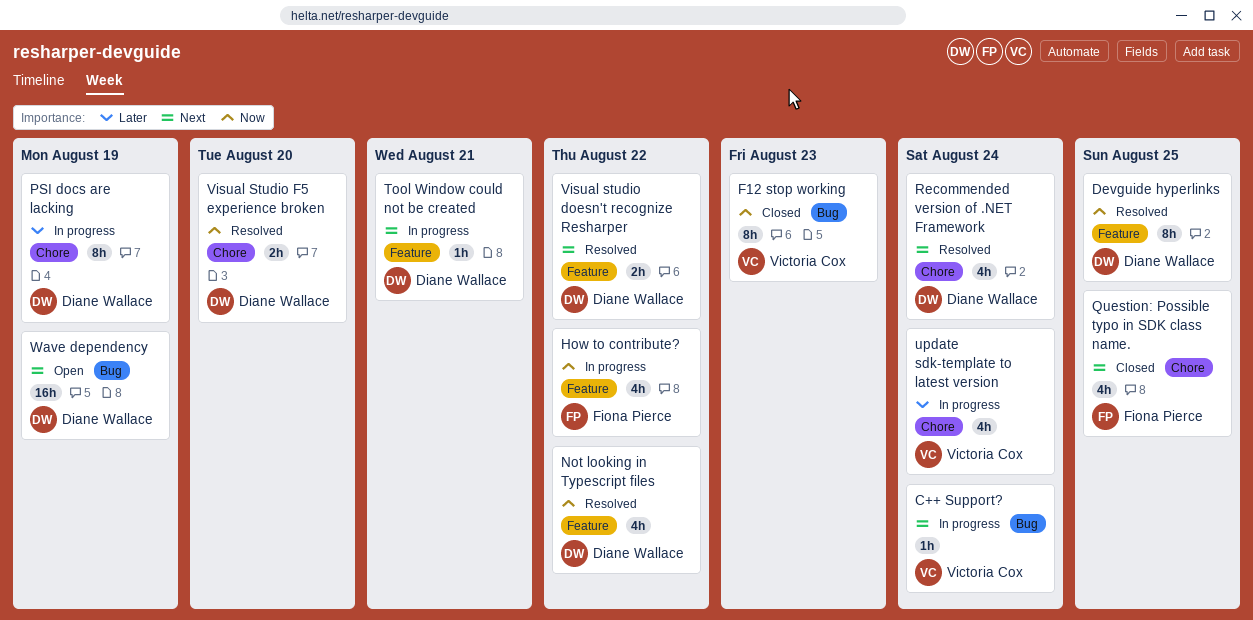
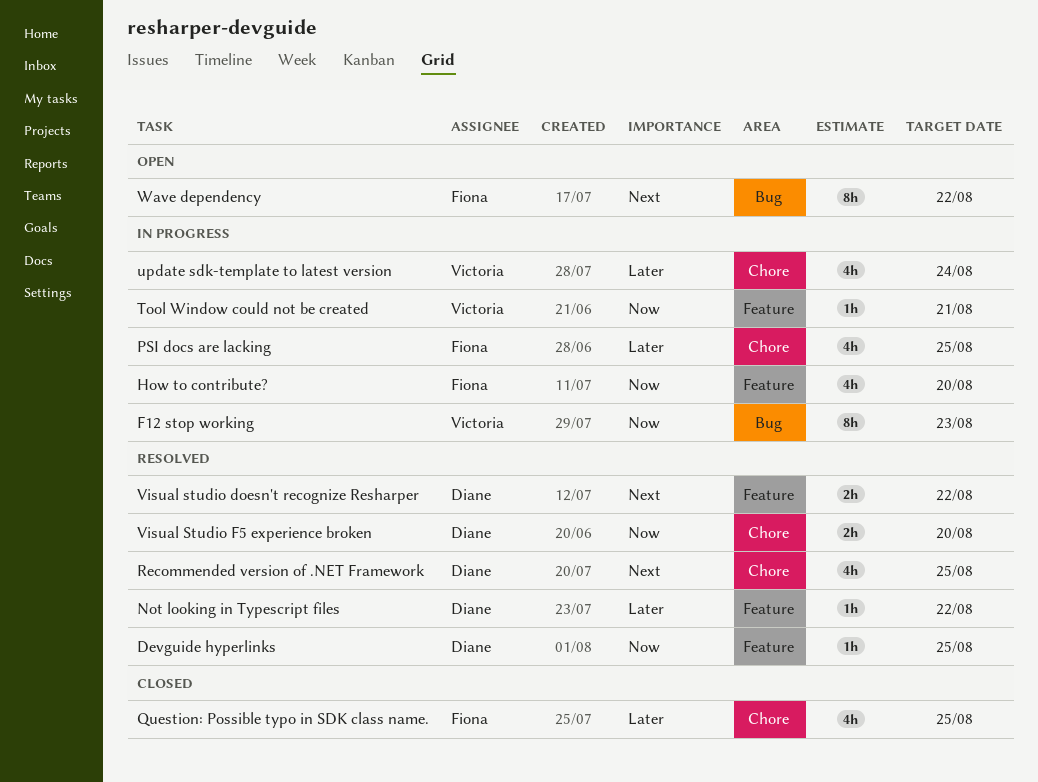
C++ Support?: present -> none
Devguide hyperlinks, estimate: 8h -> 1h
F12 stop working, status: Closed -> In progress
How to contribute?, due: Aug 22 -> Aug 20
Not looking in Typescript files, priority: Now -> Later
Not looking in Typescript files, estimate: 4h -> 1h
PSI docs are lacking, owner: Diane Wallace -> Fiona Pierce
PSI docs are lacking, estimate: 8h -> 4h
PSI docs are lacking, due: Aug 19 -> Aug 25
Question: Possible typo in SDK class name., priority: Next -> Later
Recommended version of .NET Framework, due: Aug 24 -> Aug 25
Tool Window could not be created, owner: Diane Wallace -> Victoria Cox
Tool Window could not be created, priority: Next -> Now
Wave dependency, owner: Diane Wallace -> Fiona Pierce
Wave dependency, estimate: 16h -> 8h
Wave dependency, due: Aug 19 -> Aug 22

